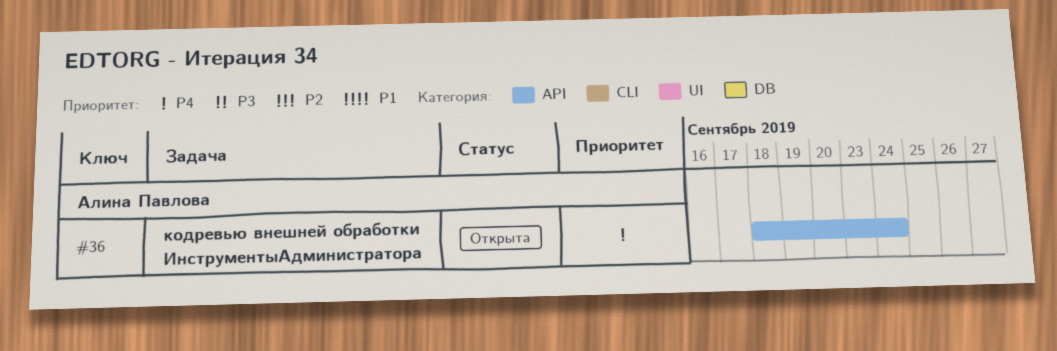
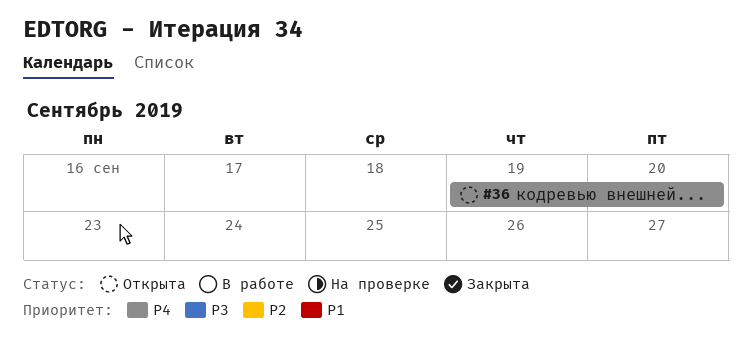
#36, start: Sep 18 -> Sep 19
#36, due: Sep 24 -> Sep 20

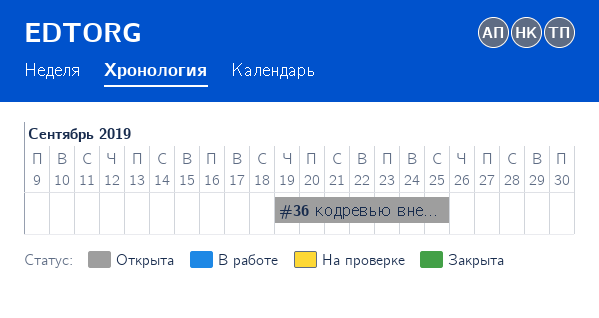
#36, due: Sep 20 -> Sep 25

